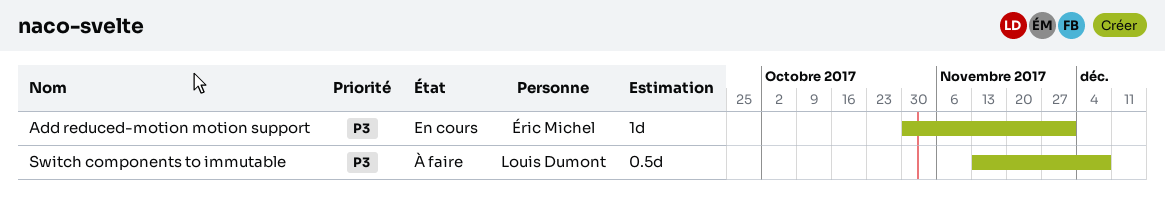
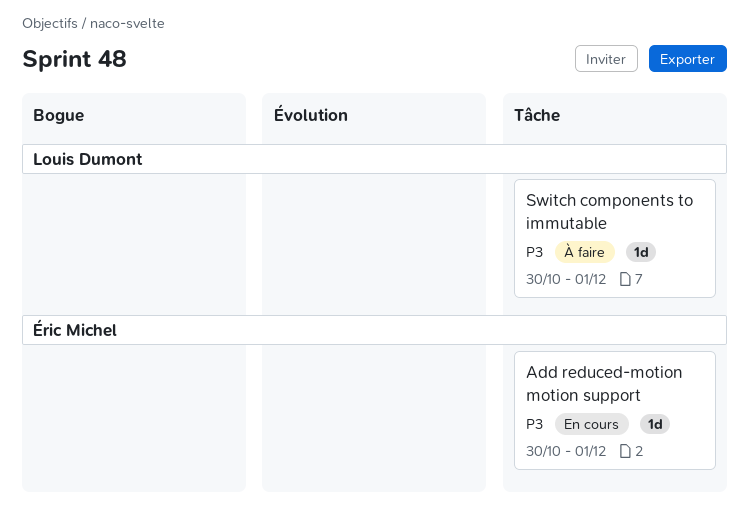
Switch components to immutable, estimate: 0.5d -> 1d
Switch components to immutable, start: Nov 13 -> Oct 30
Switch components to immutable, due: Dec 8 -> Dec 1

